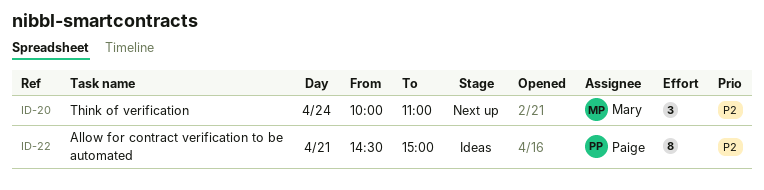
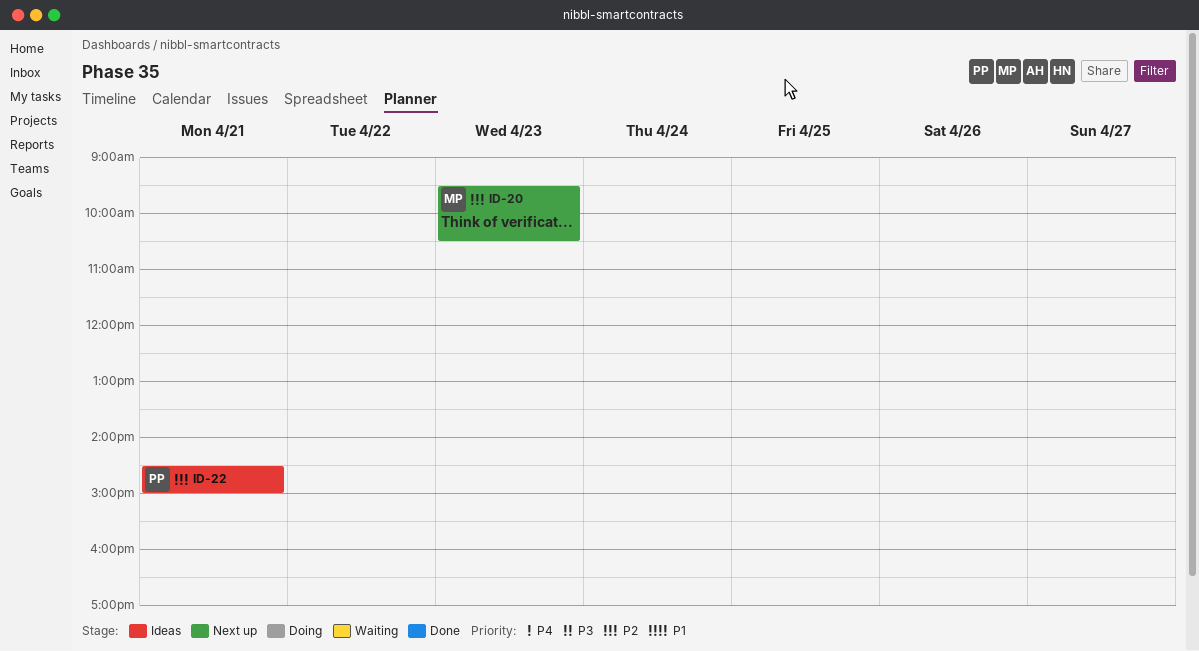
ID-20, day: Apr 24 -> Apr 23
ID-20, begins: 10:00 -> 09:30
ID-20, ends: 11:00 -> 10:30

